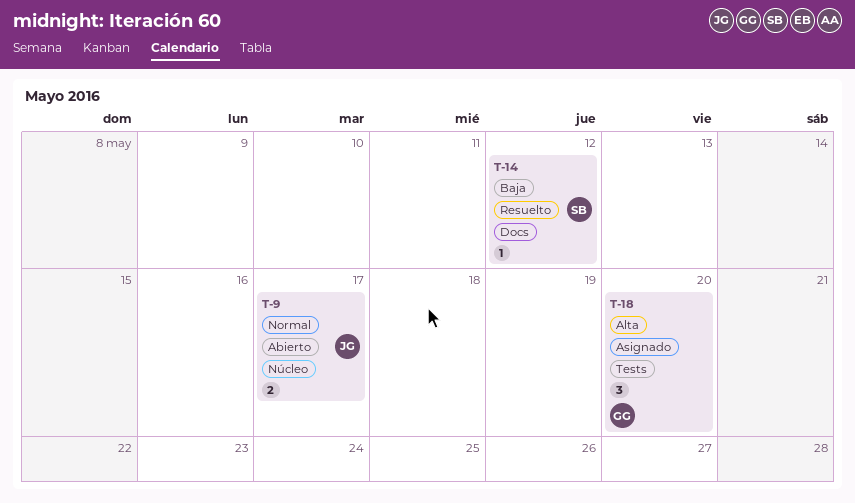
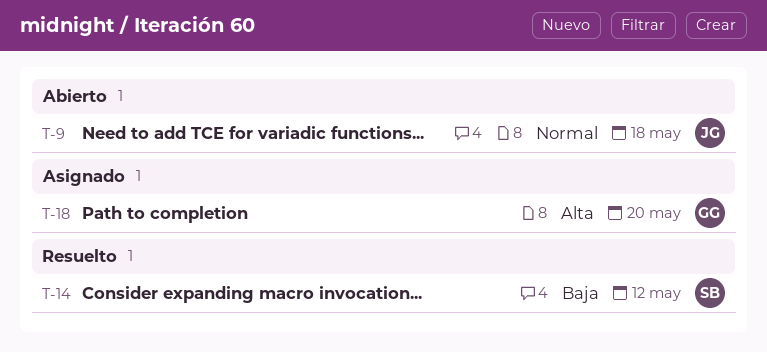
T-9, due: May 17 -> May 18

